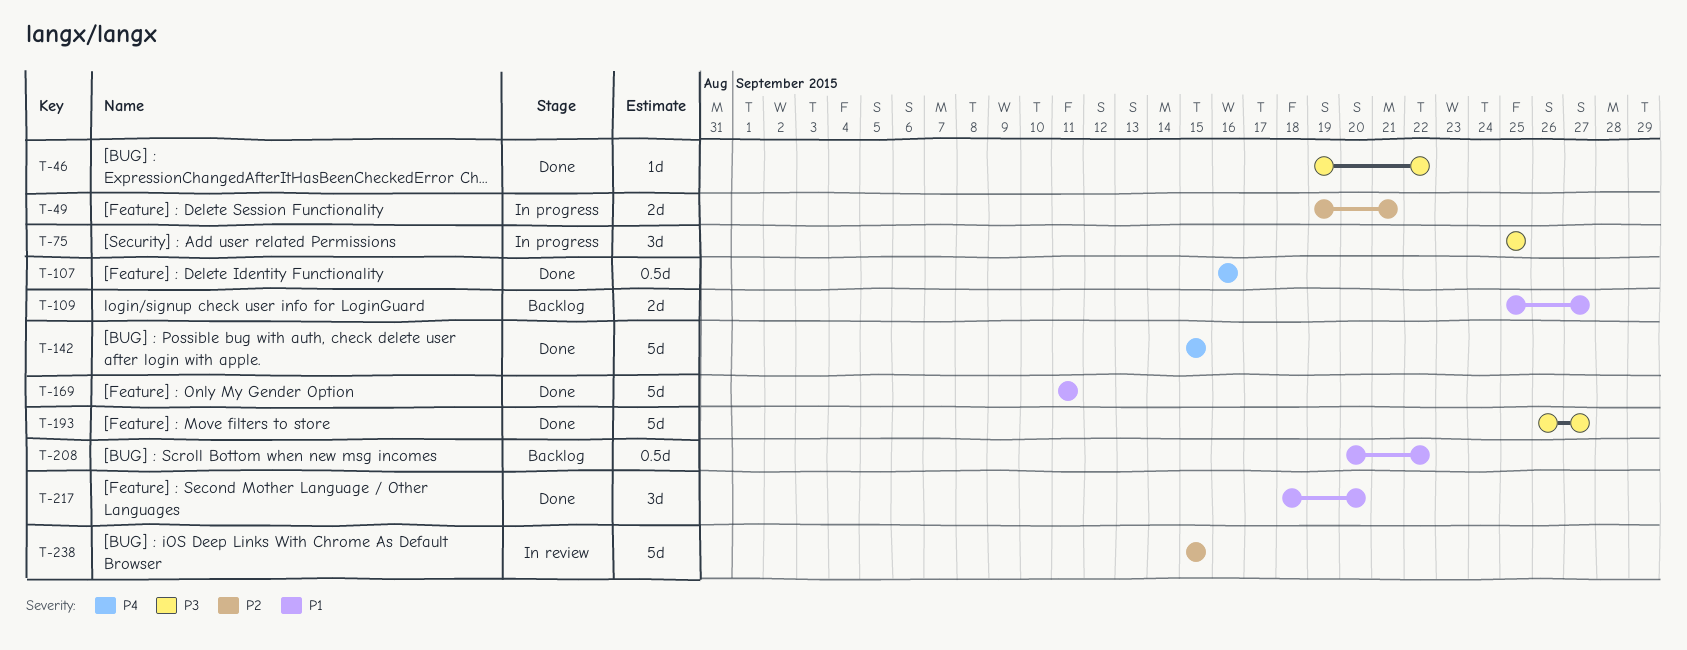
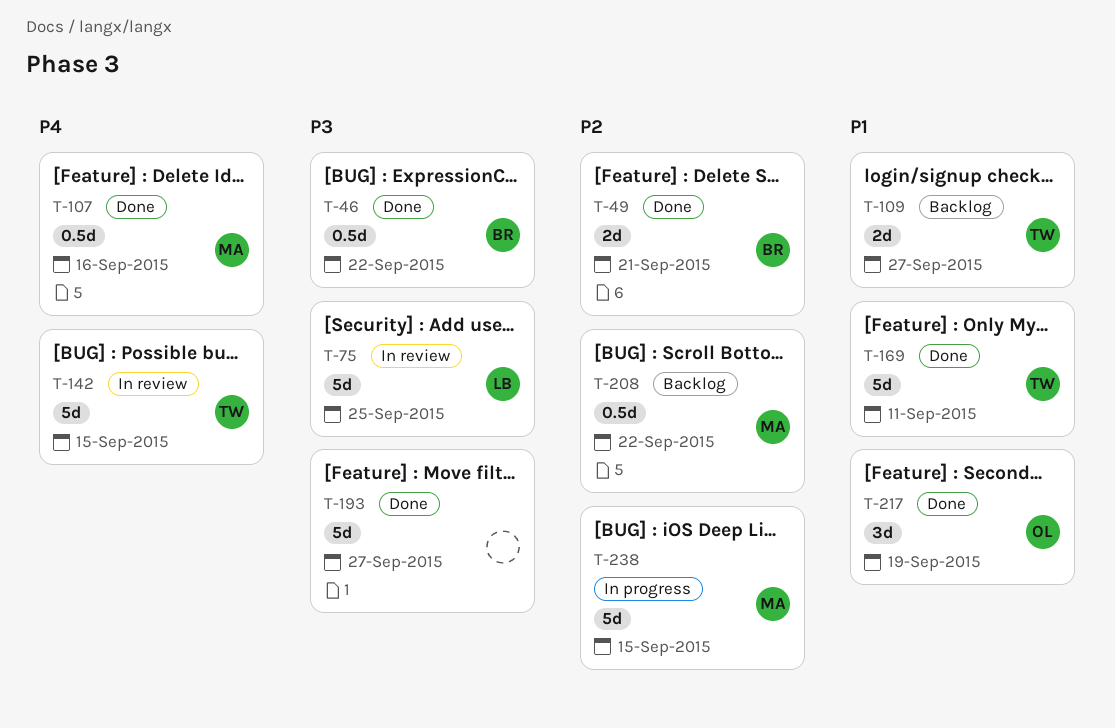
T-46, estimate: 1d -> 0.5d
T-49, status: In progress -> Done
T-75, status: In progress -> In review
T-75, estimate: 3d -> 5d
T-142, status: Done -> In review
T-208, priority: P1 -> P2
T-217, due: Sep 20 -> Sep 19
T-238, status: In review -> In progress

